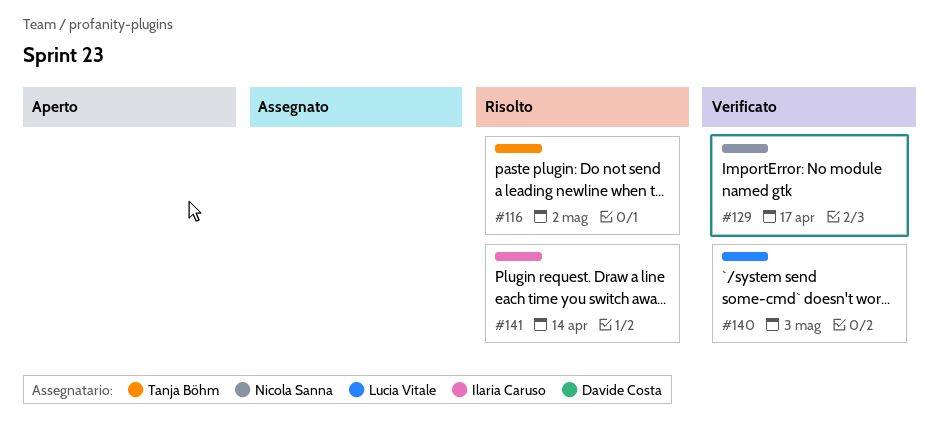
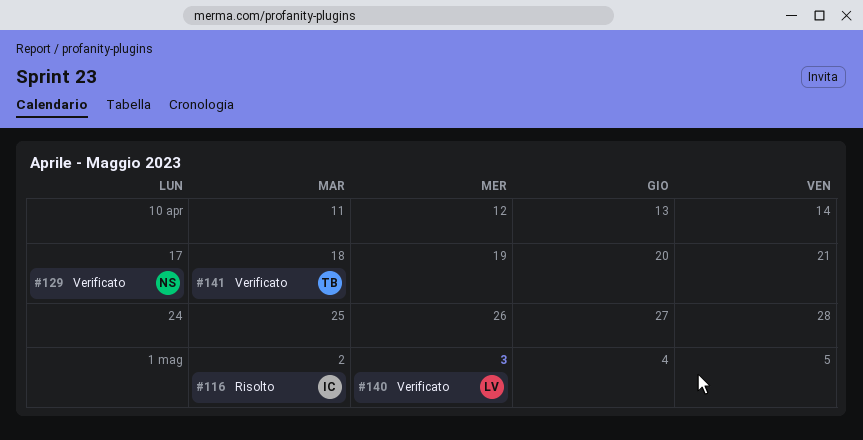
#116, owner: Tanja Böhm -> Ilaria Caruso
#141, status: Risolto -> Verificato
#141, owner: Ilaria Caruso -> Tanja Böhm
#141, due: Apr 14 -> Apr 18

